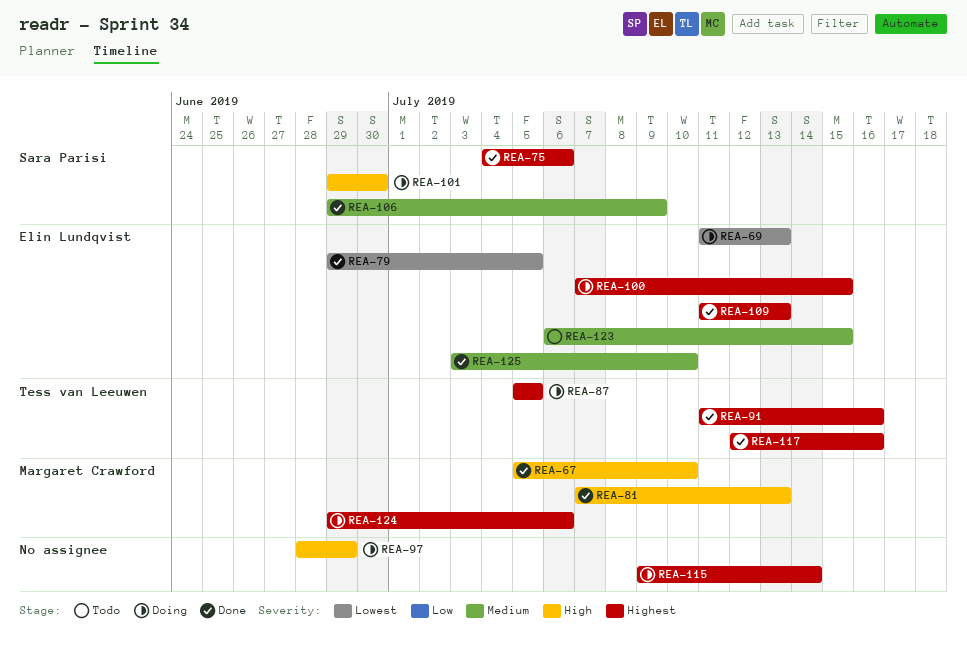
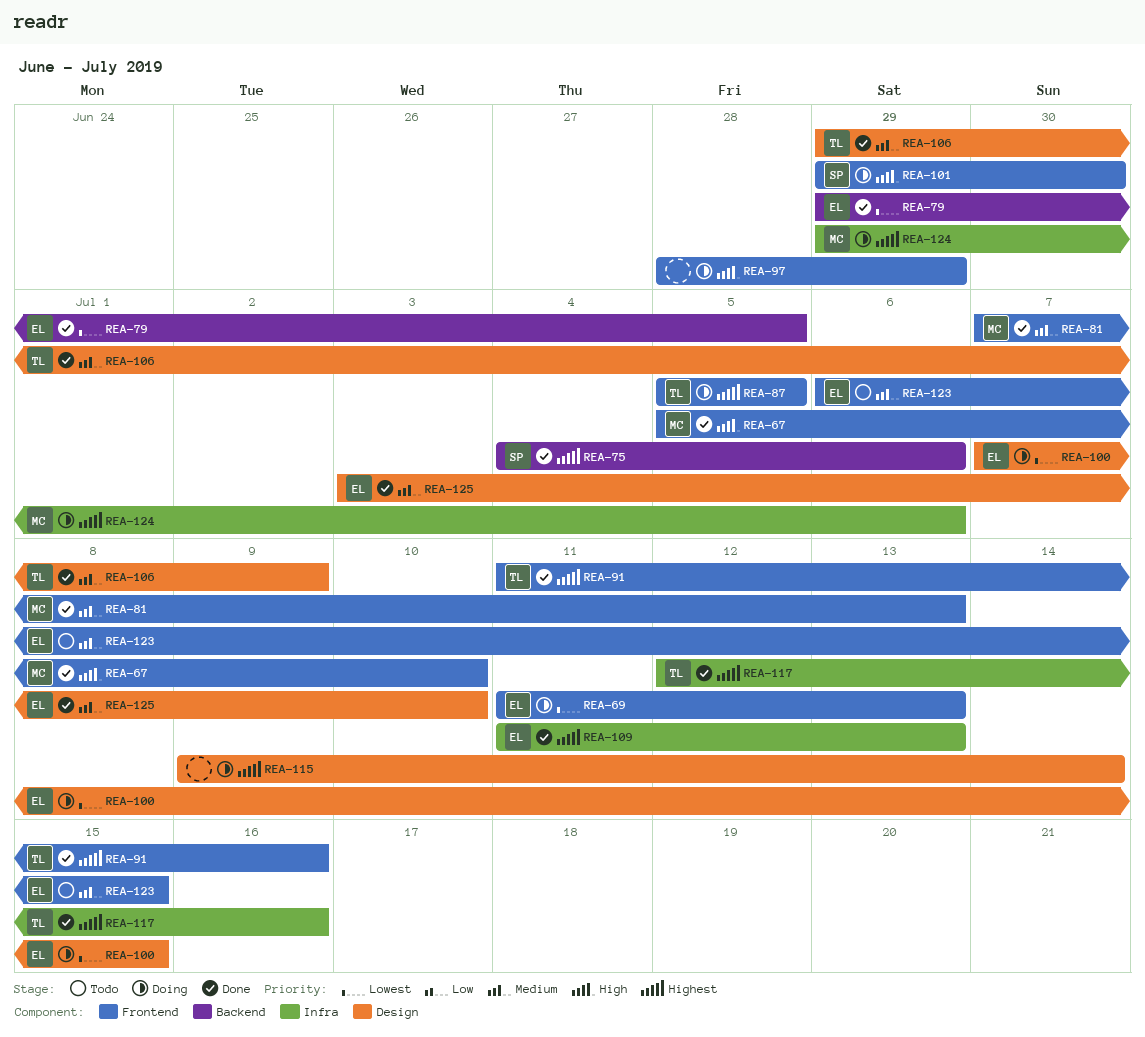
REA-81, priority: High -> Medium
REA-100, priority: Highest -> Lowest
REA-106, owner: Sara Parisi -> Tess van Leeuwen

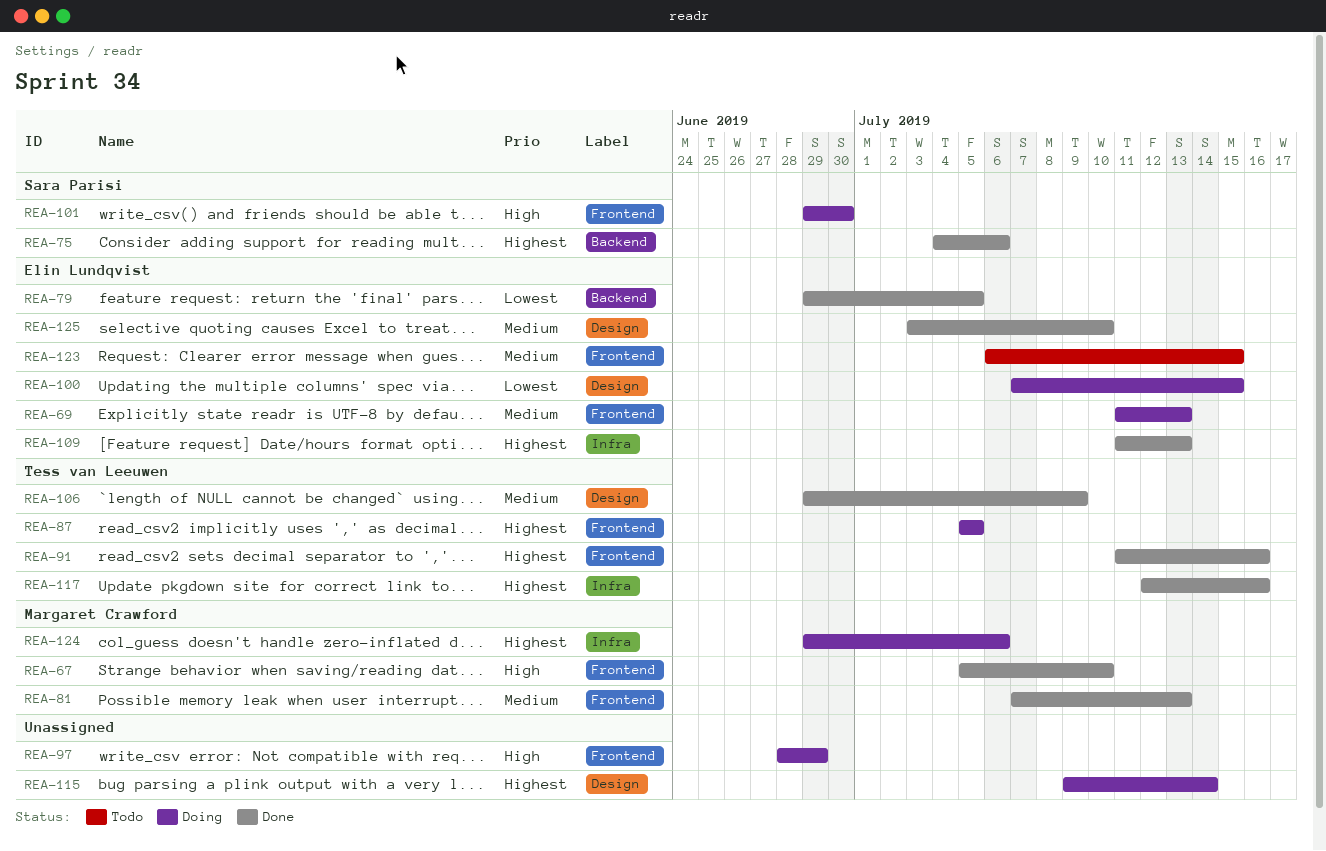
REA-69, priority: Lowest -> Medium

